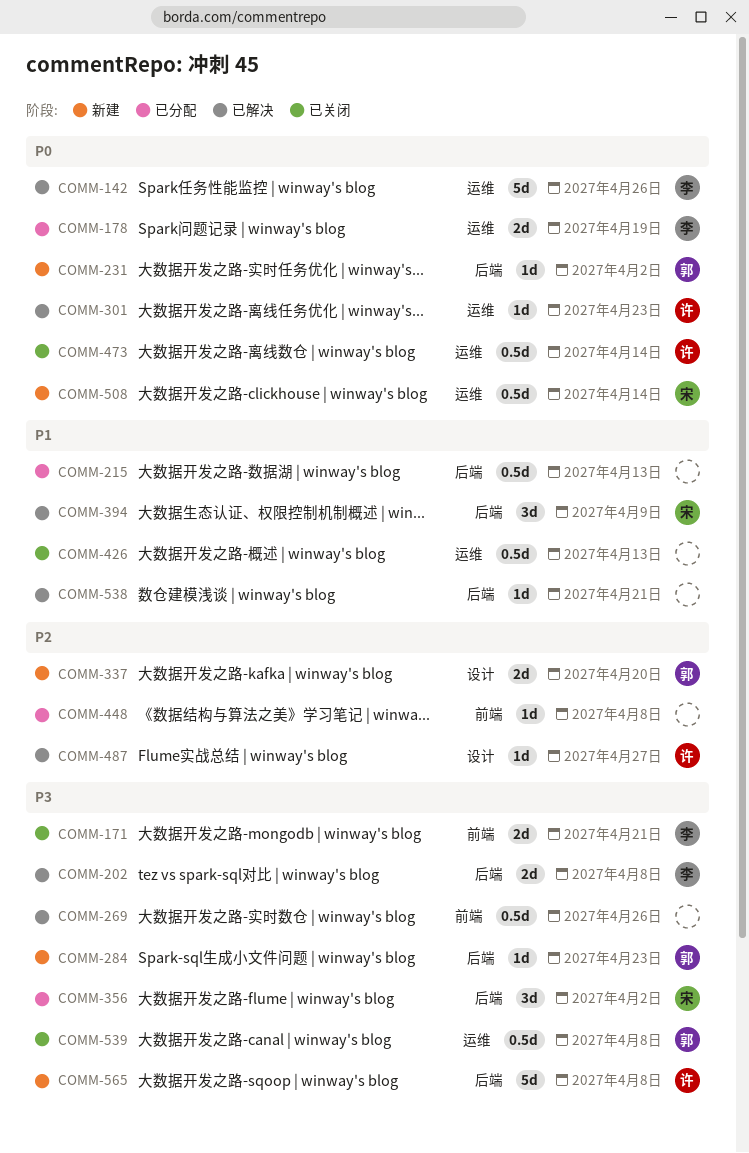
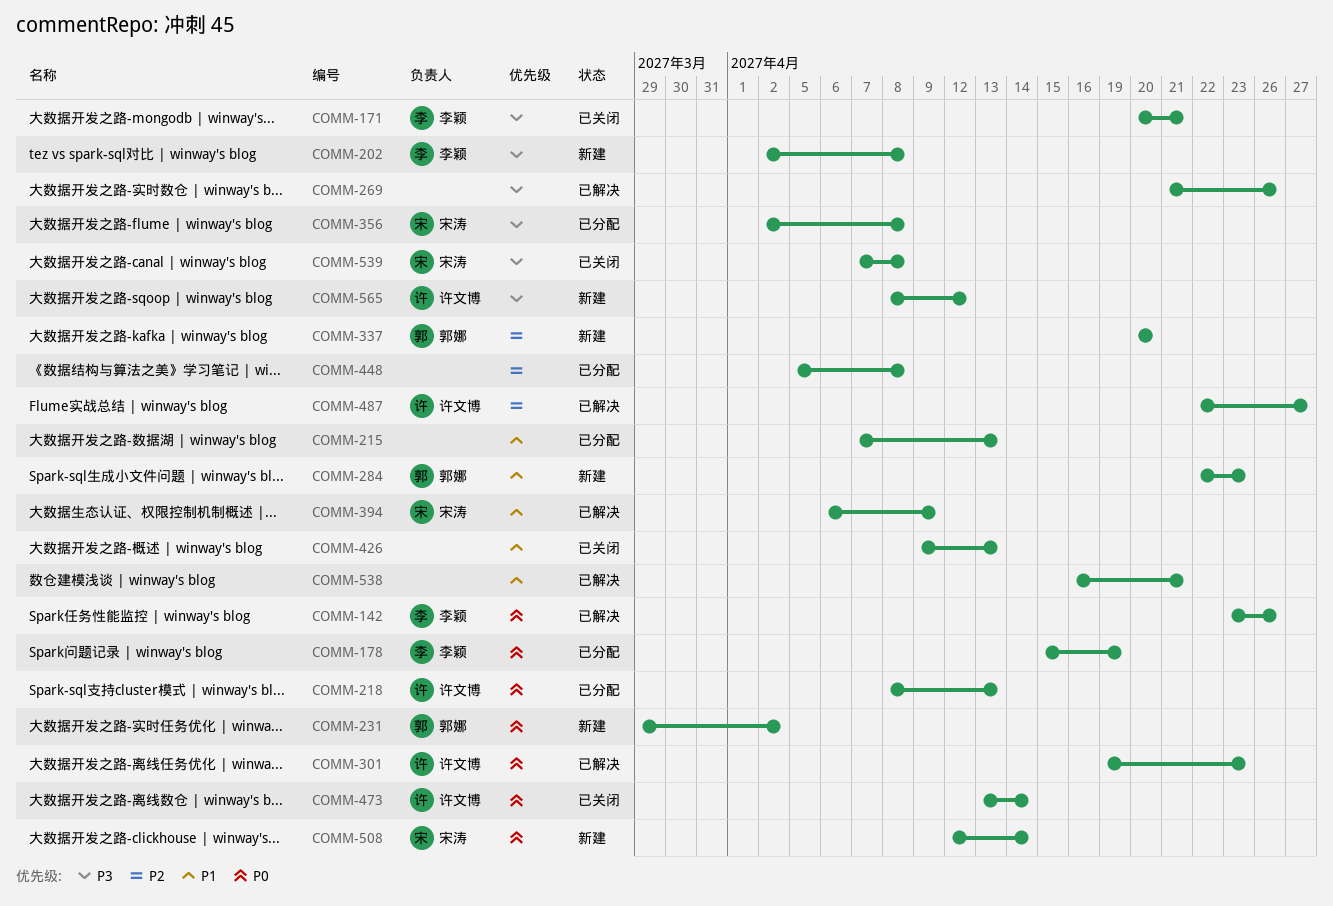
COMM-202, status: 已解决 -> 新建
COMM-218: none -> present
COMM-284, priority: P3 -> P1
COMM-356, due: Apr 2 -> Apr 8
COMM-539, owner: 郭娜 -> 宋涛
COMM-565, due: Apr 8 -> Apr 12

